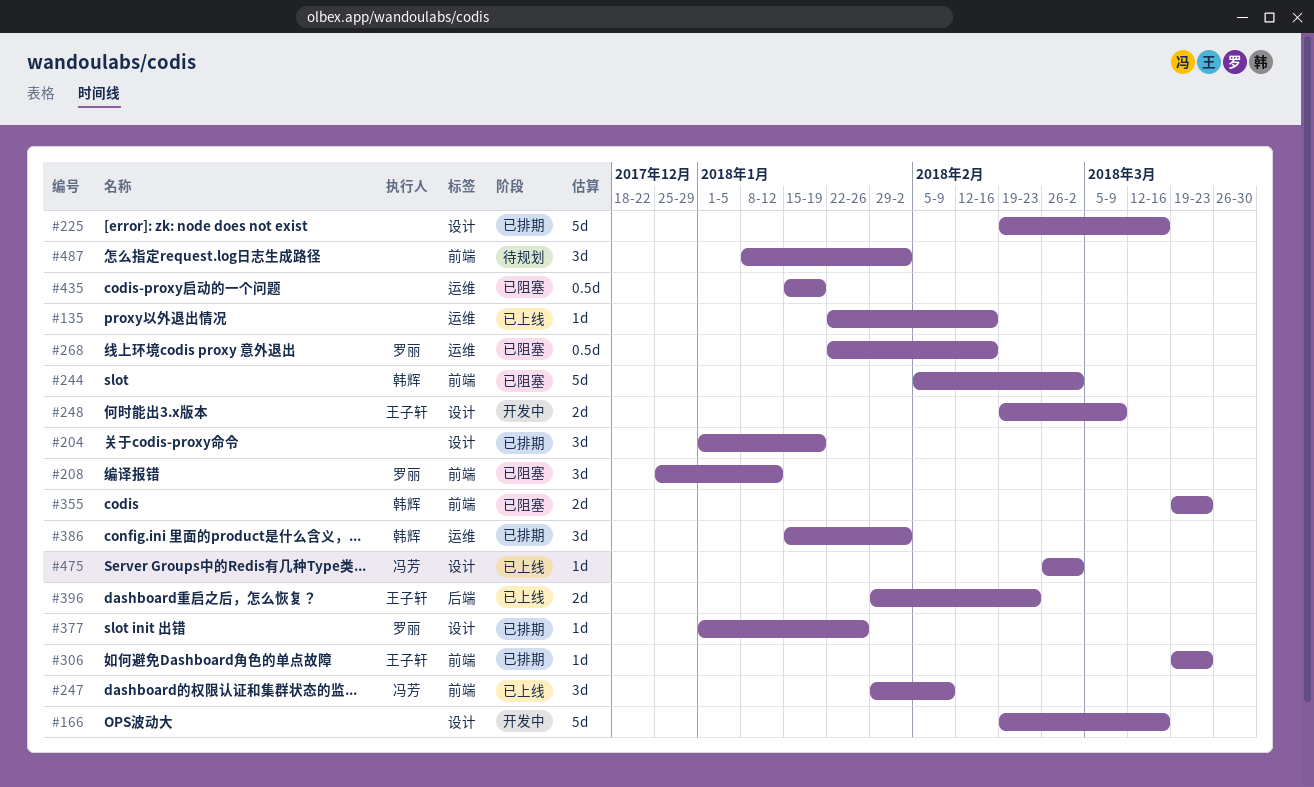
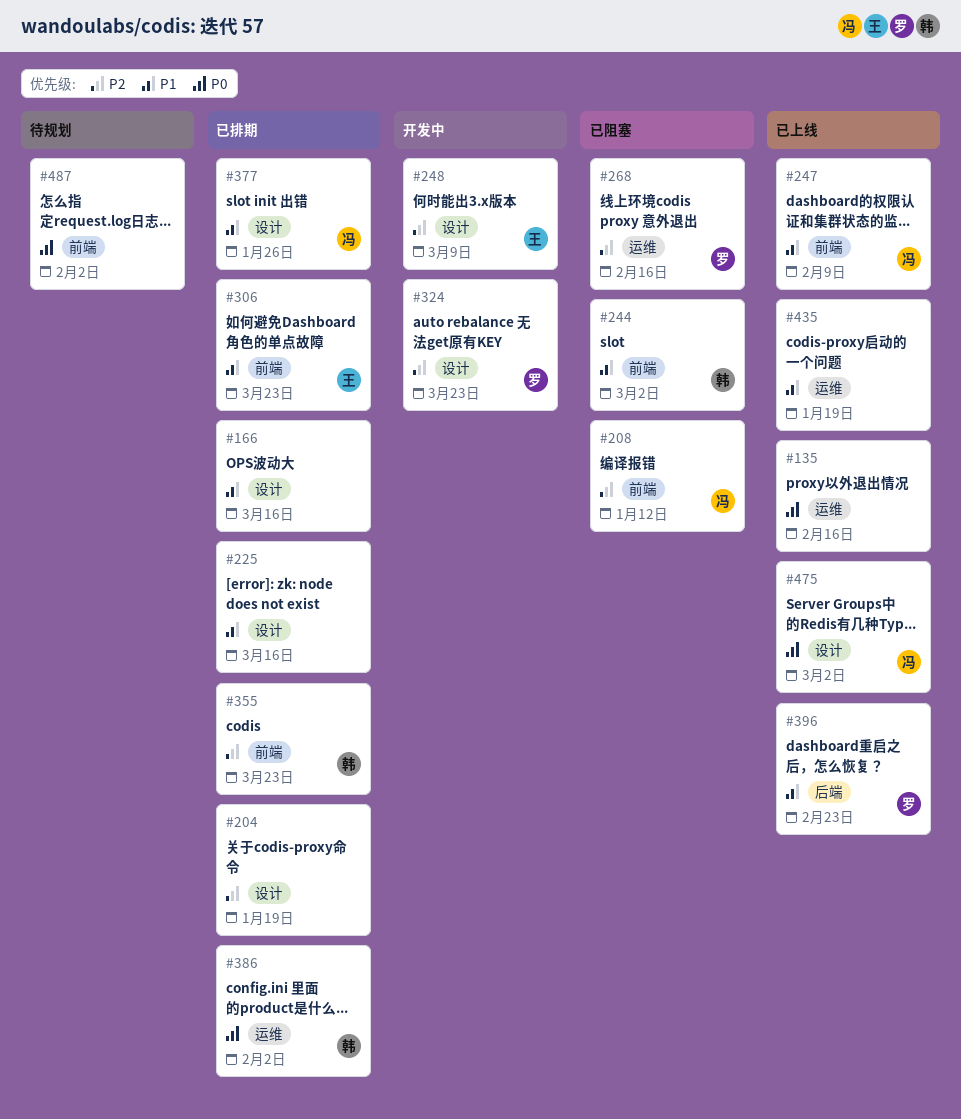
#166, status: 开发中 -> 已排期
#208, owner: 罗丽 -> 冯芳
#324: none -> present
#355, status: 已阻塞 -> 已排期
#377, owner: 罗丽 -> 冯芳
#396, owner: 王子轩 -> 罗丽
#435, status: 已阻塞 -> 已上线

